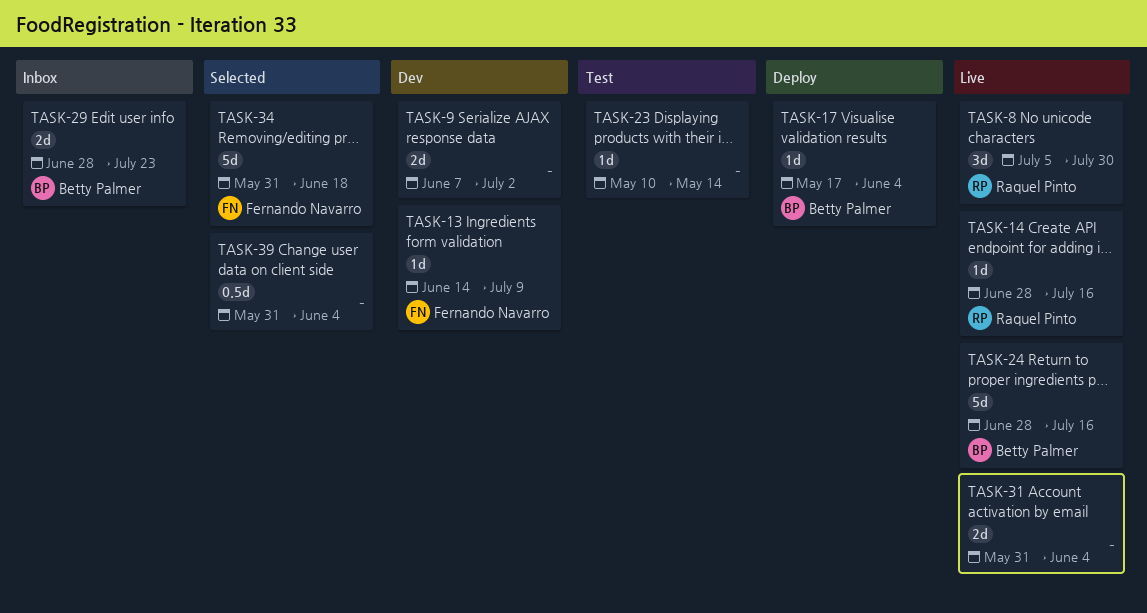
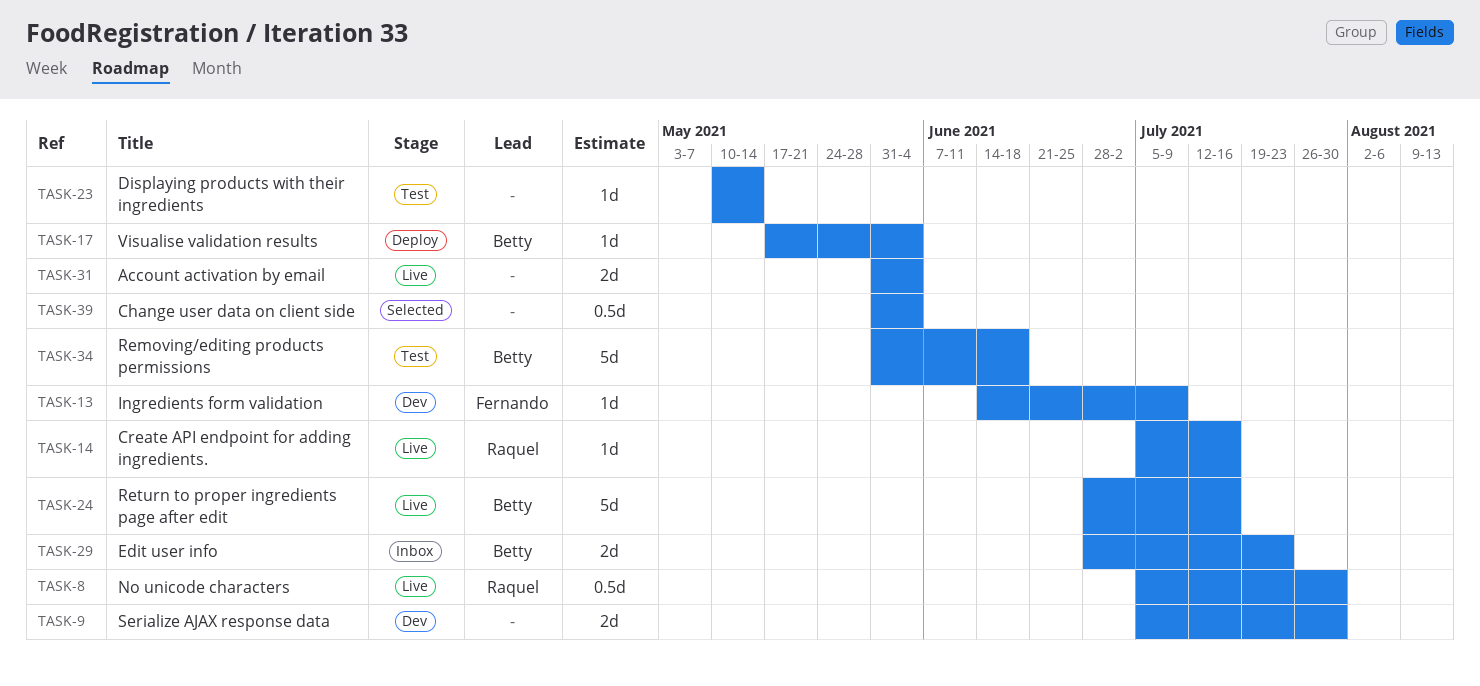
TASK-8, estimate: 3d -> 0.5d
TASK-9, start: Jun 7 -> Jul 5
TASK-9, due: Jul 2 -> Jul 30
TASK-14, start: Jun 28 -> Jul 5
TASK-34, status: Selected -> Test
TASK-34, owner: Fernando Navarro -> Betty Palmer

